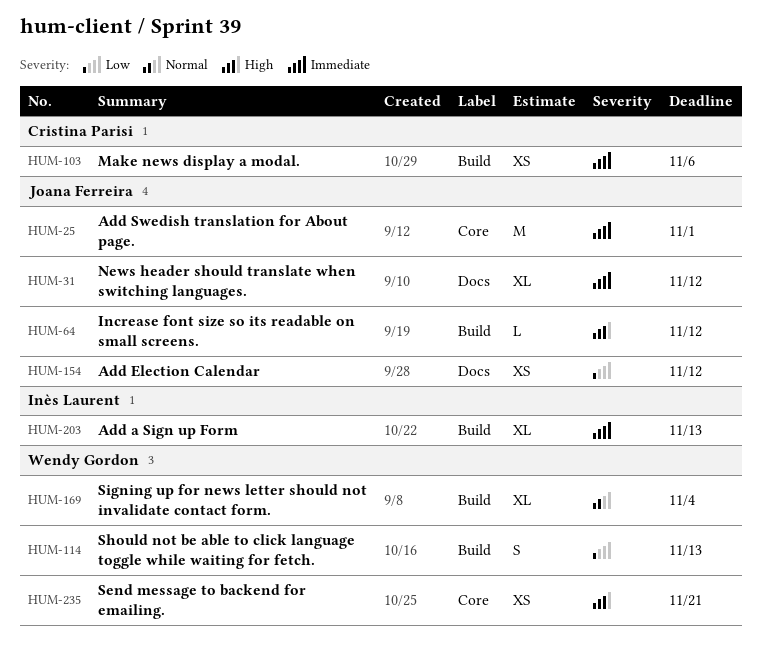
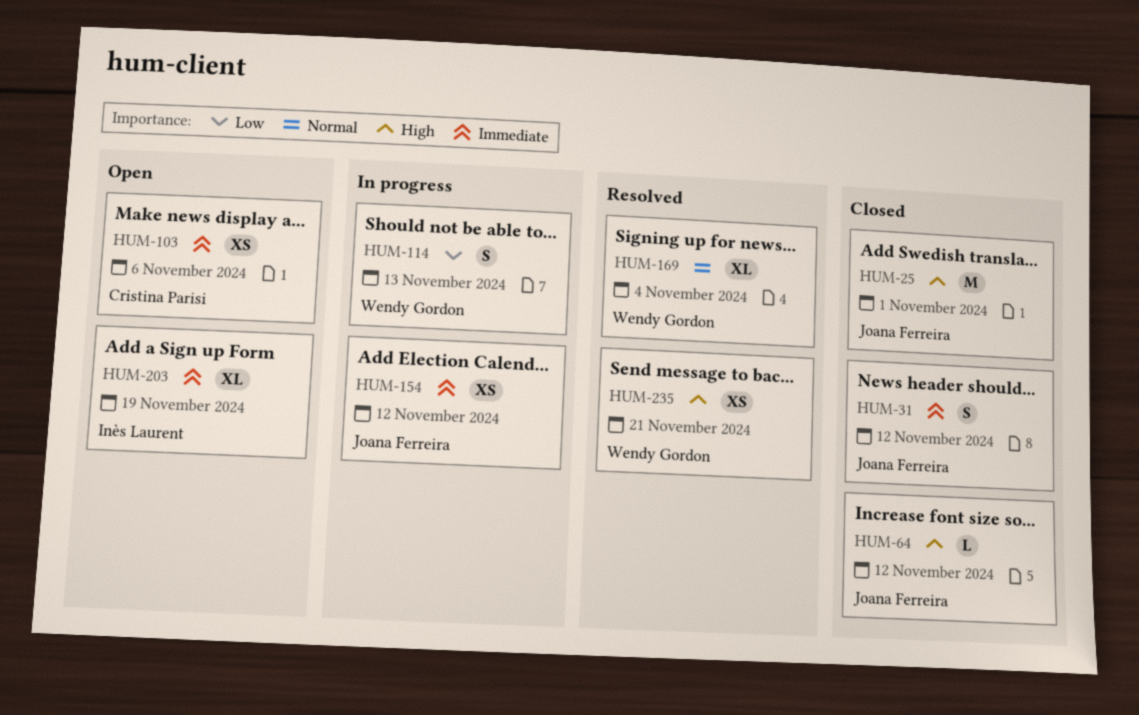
HUM-25, priority: Immediate -> High
HUM-31, estimate: XL -> S
HUM-154, priority: Low -> Immediate
HUM-203, due: Nov 13 -> Nov 19

